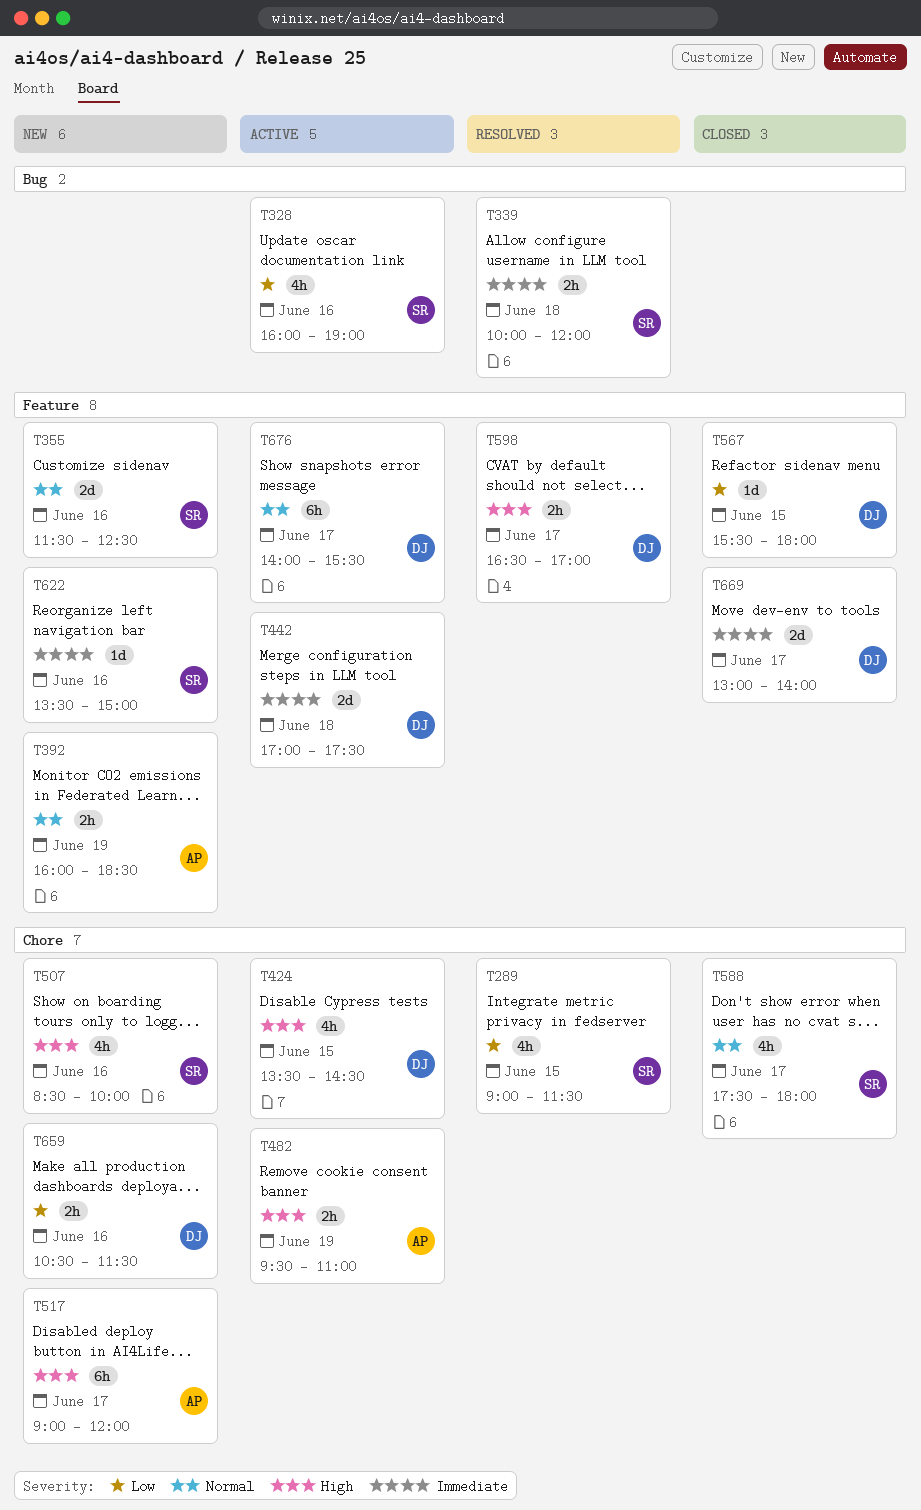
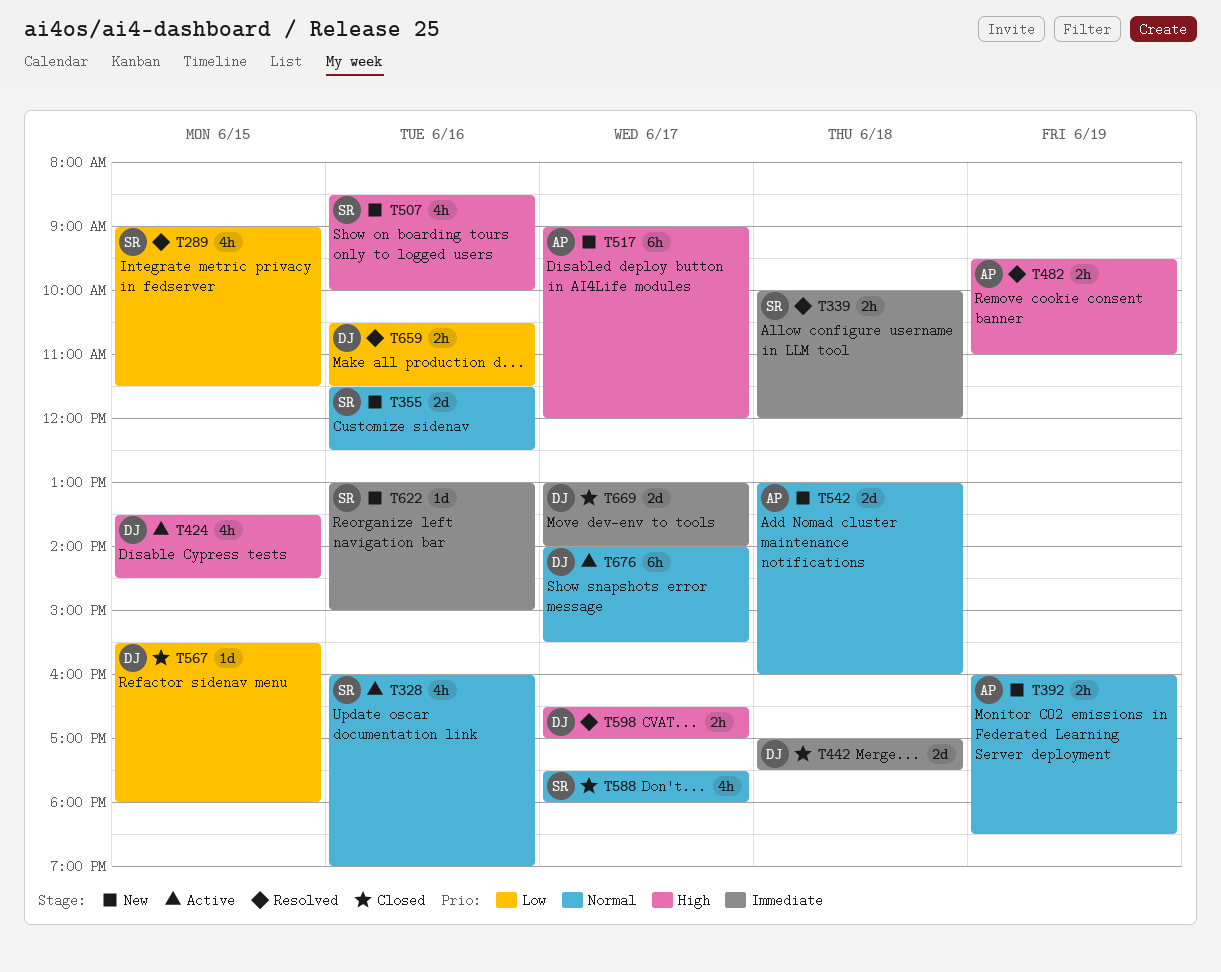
T328, priority: Low -> Normal
T442, status: Active -> Closed
T482, status: Active -> Resolved
T542: none -> present
T622, begins: 13:30 -> 13:00
T659, status: New -> Resolved

